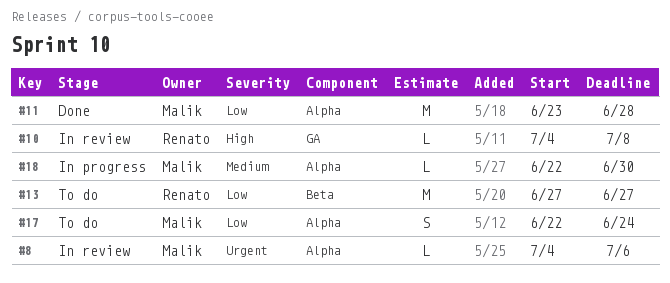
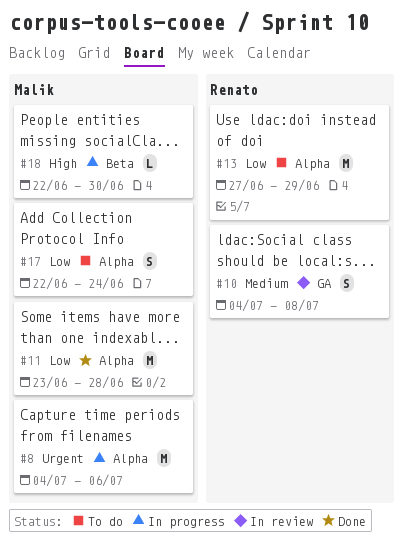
#8, status: In review -> In progress
#8, estimate: L -> M
#10, priority: High -> Medium
#10, estimate: L -> S
#13, label: Beta -> Alpha
#13, due: Jun 27 -> Jun 29
#18, priority: Medium -> High
#18, label: Alpha -> Beta

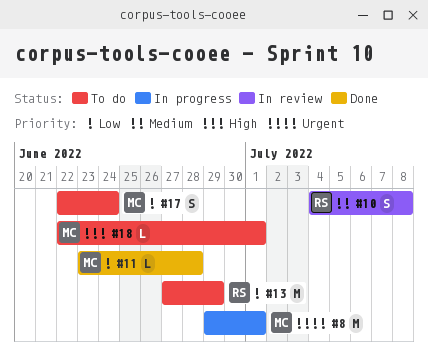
#8, start: Jul 4 -> Jun 29
#8, due: Jul 6 -> Jul 1
#11, estimate: M -> L
#18, status: In progress -> To do
#18, due: Jun 30 -> Jul 1

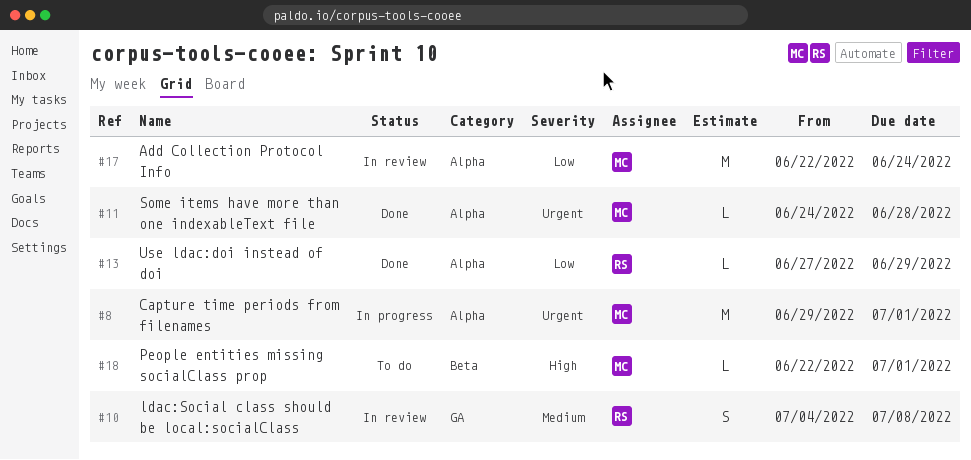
#11, priority: Low -> Urgent
#11, start: Jun 23 -> Jun 24
#13, status: To do -> Done
#13, estimate: M -> L
#17, status: To do -> In review
#17, estimate: S -> M

